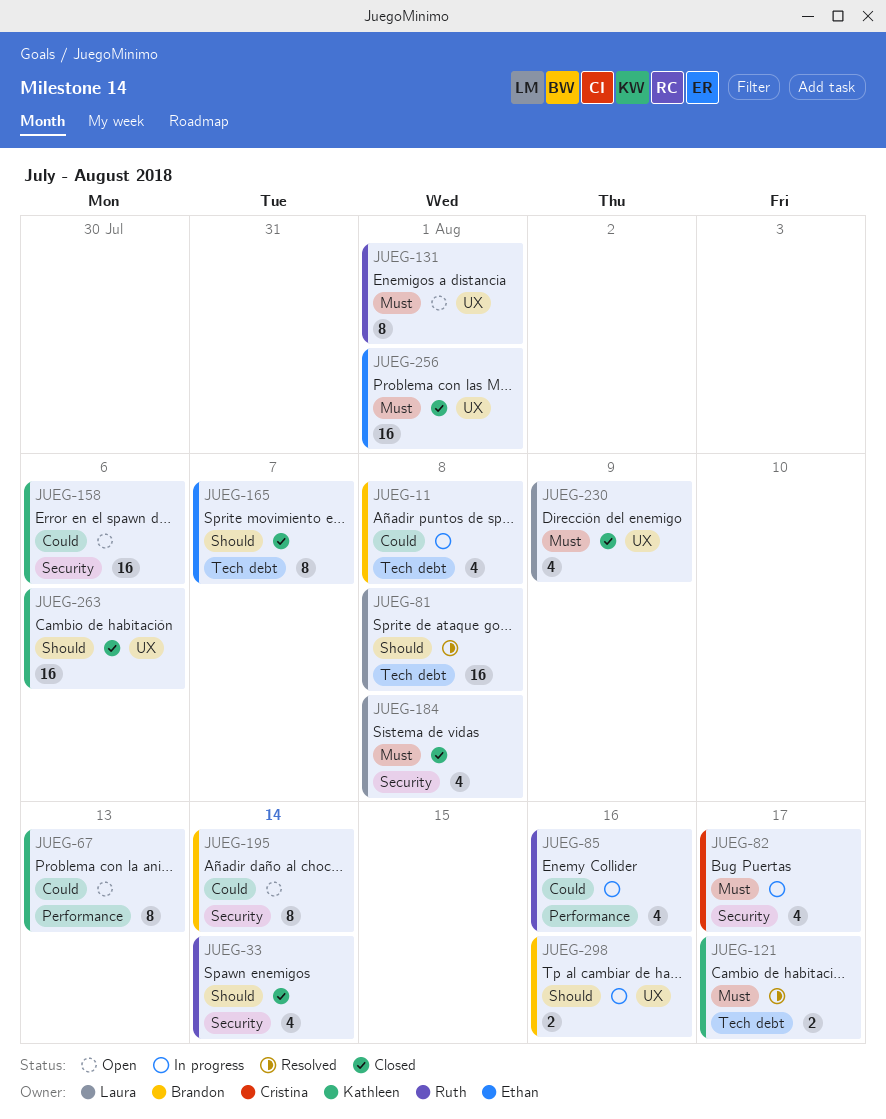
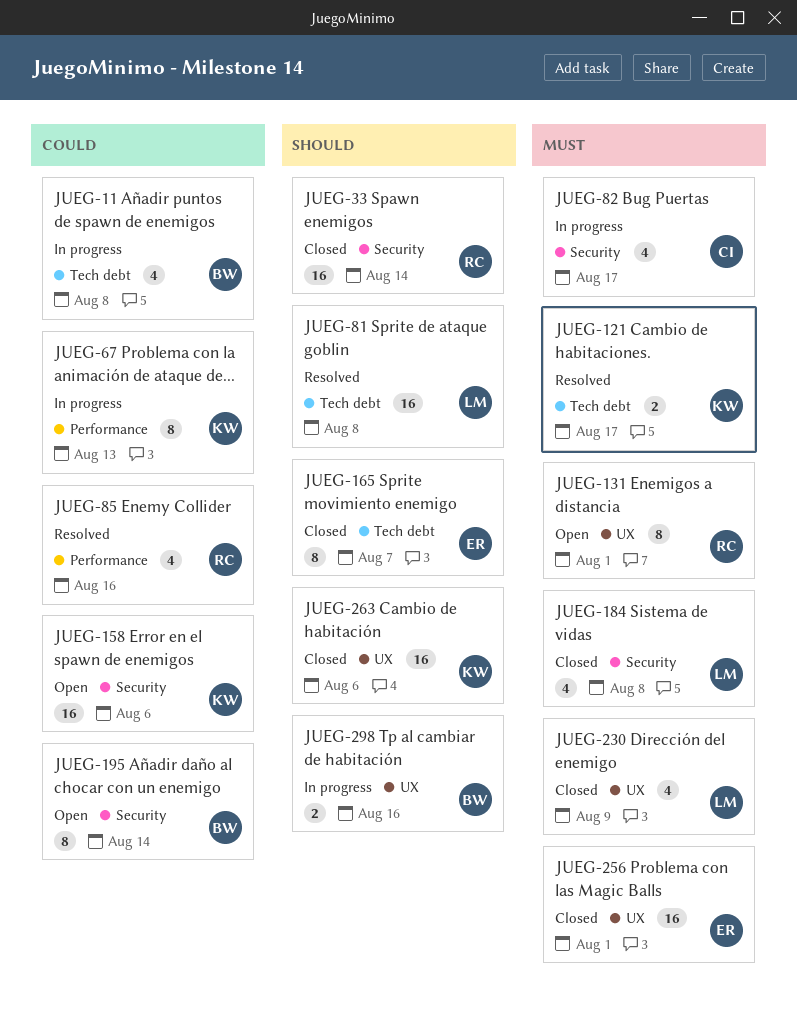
JUEG-33, estimate: 4 -> 16
JUEG-67, status: Open -> In progress
JUEG-85, status: In progress -> Resolved

